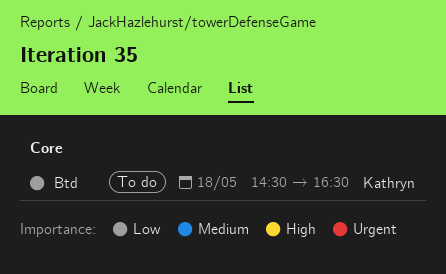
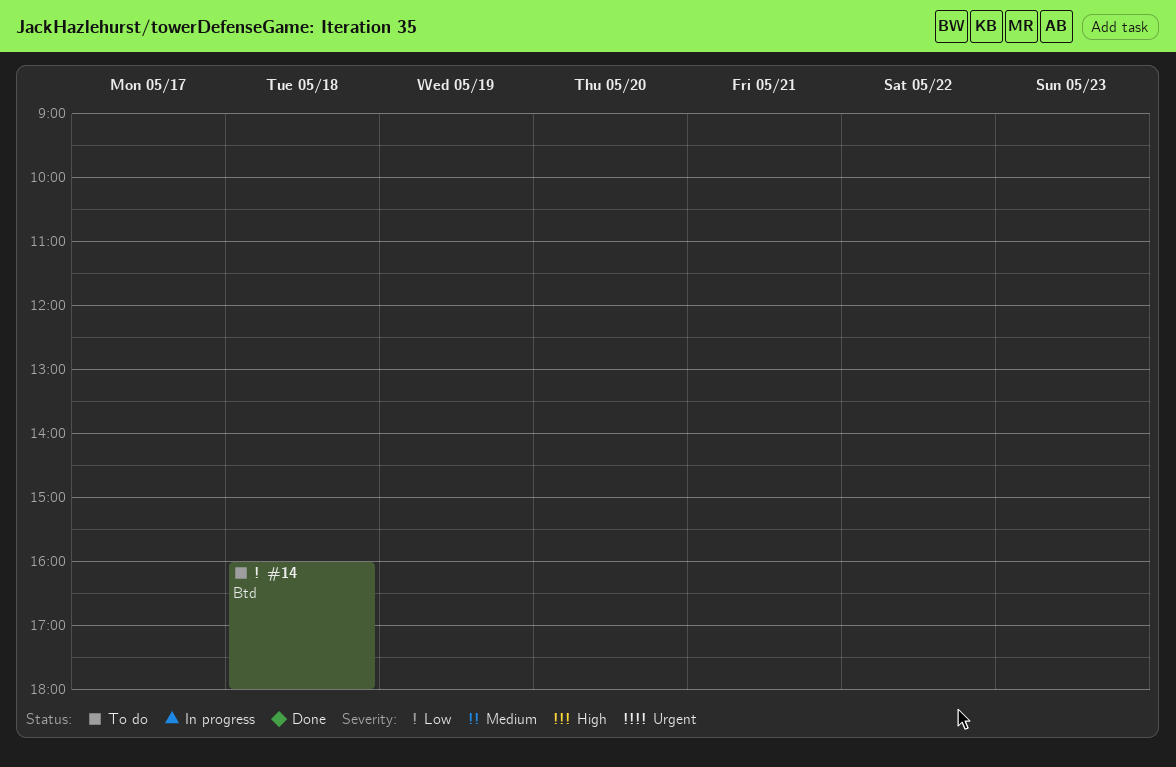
Btd, begins: 14:30 -> 16:00
Btd, ends: 16:30 -> 18:00

